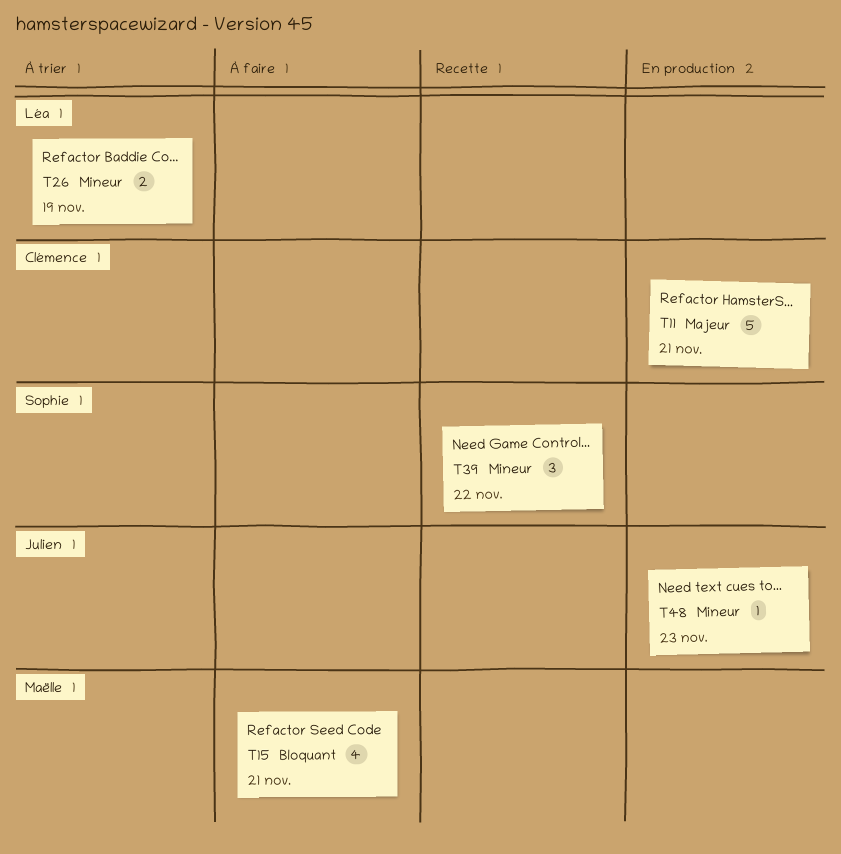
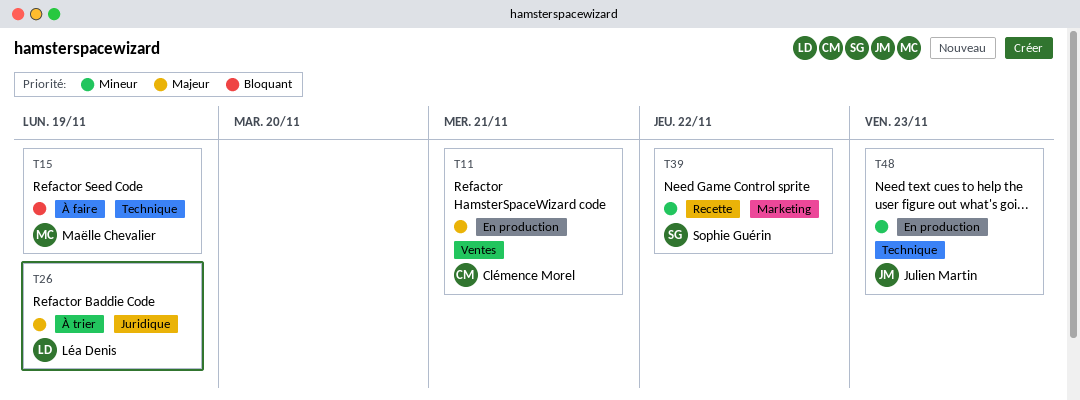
T15, due: Nov 21 -> Nov 19
T26, priority: Mineur -> Majeur

